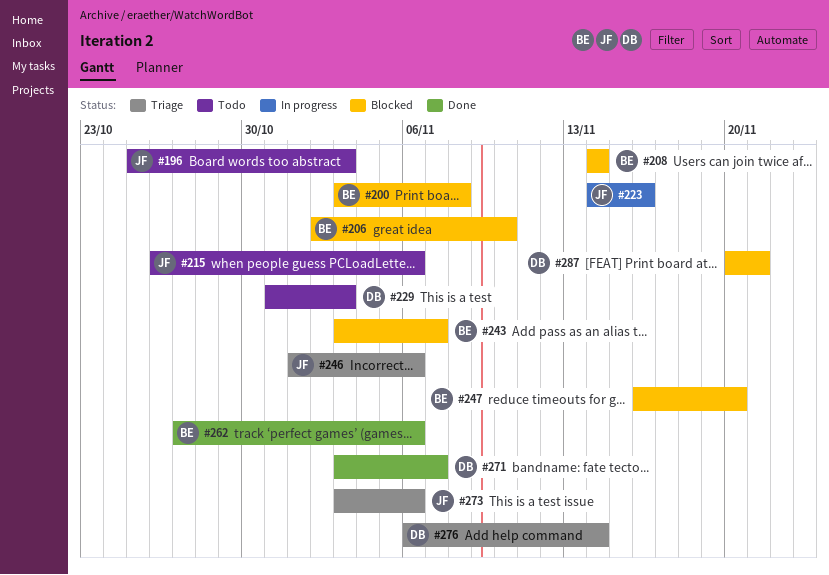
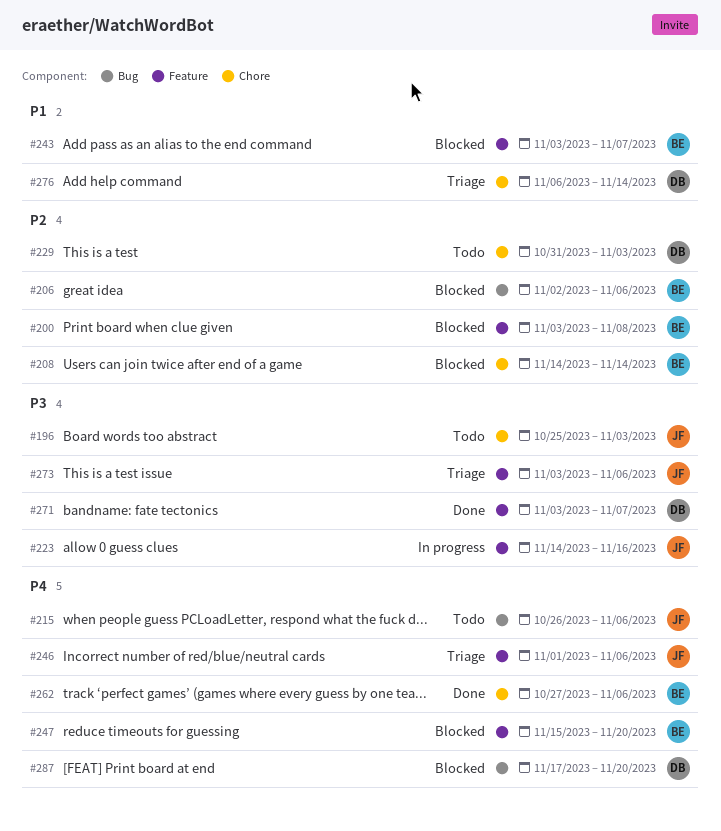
#206, due: Nov 10 -> Nov 6
#247, start: Nov 16 -> Nov 15
#287, start: Nov 20 -> Nov 17
#287, due: Nov 21 -> Nov 20

